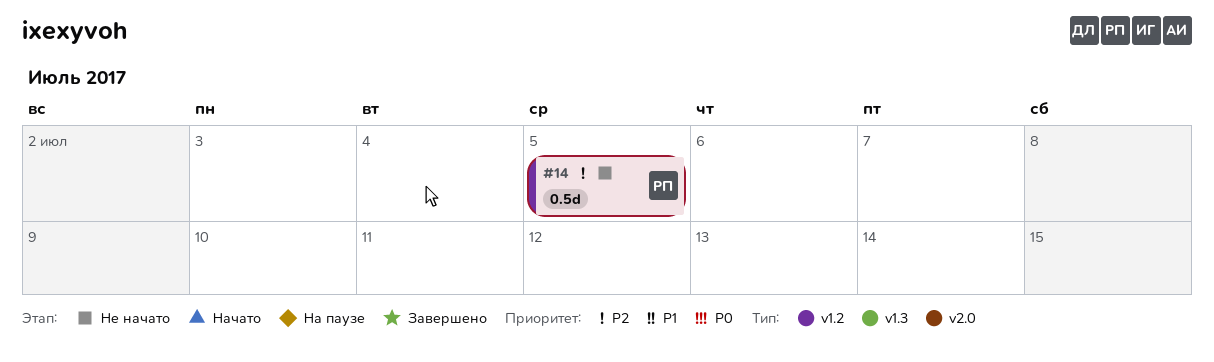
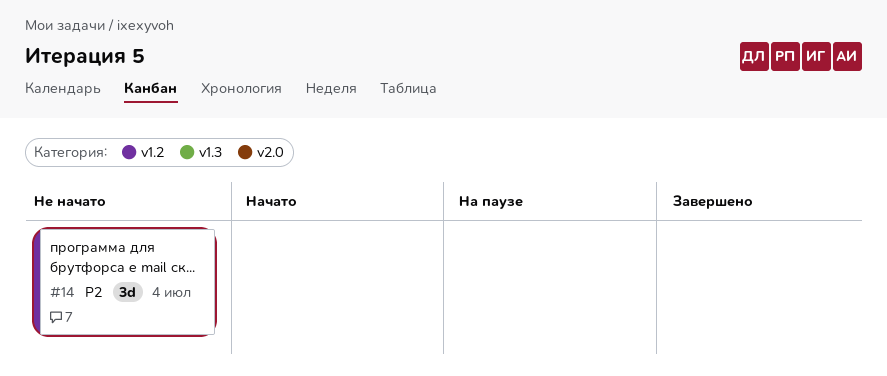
#14, estimate: 0.5d -> 3d
#14, due: Jul 5 -> Jul 4

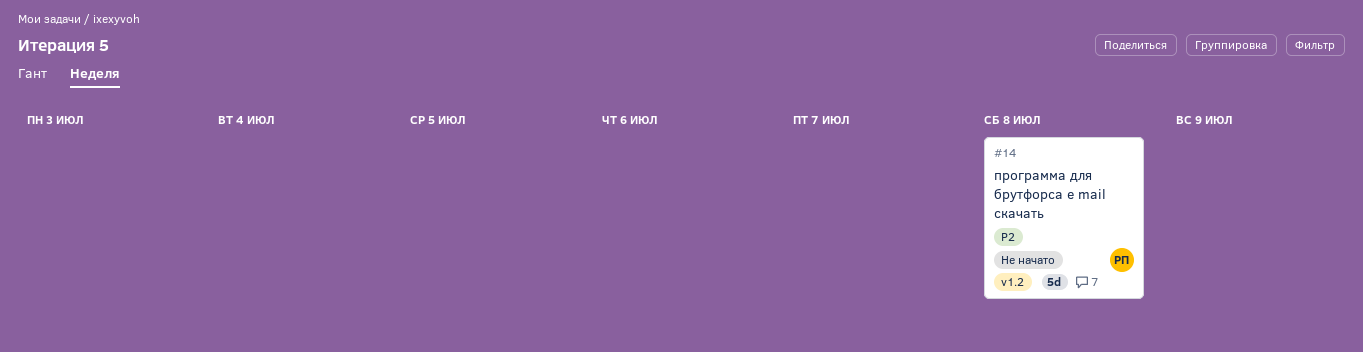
#14, estimate: 3d -> 5d
#14, due: Jul 4 -> Jul 8

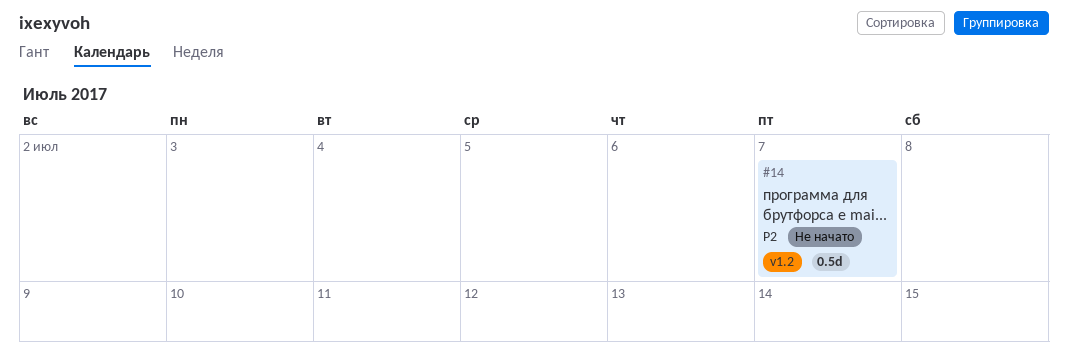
#14, estimate: 5d -> 0.5d
#14, due: Jul 8 -> Jul 7

